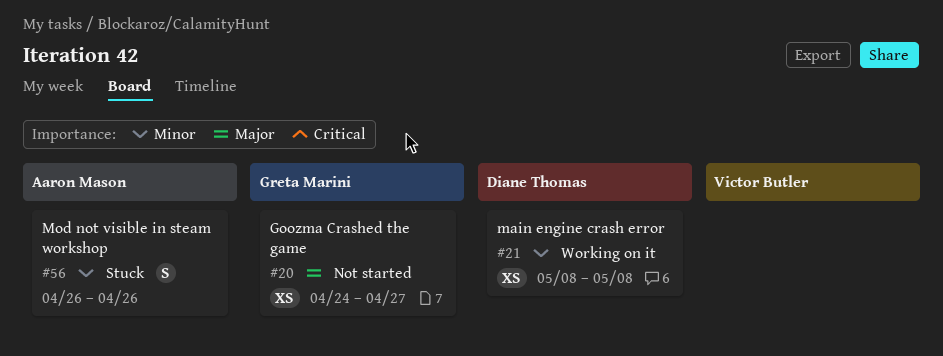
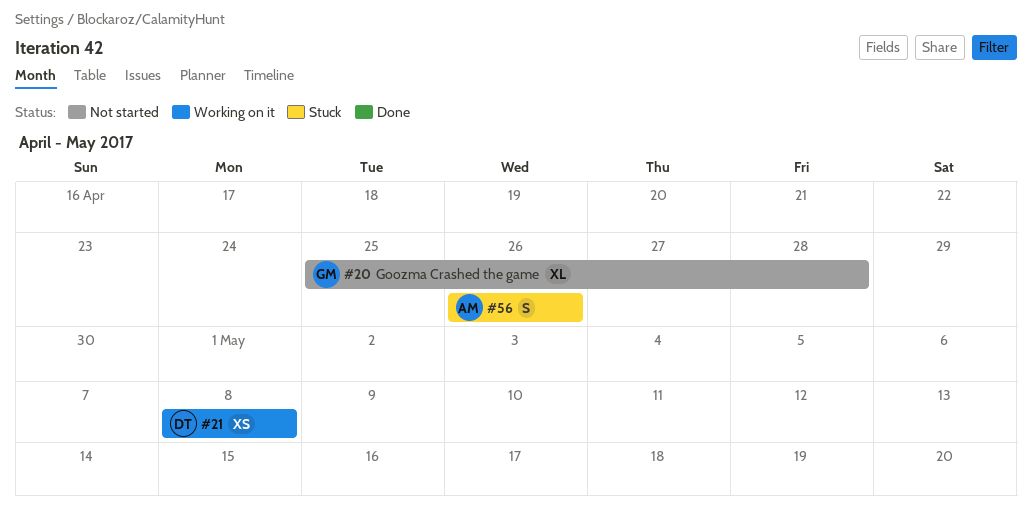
#20, estimate: XS -> XL
#20, start: Apr 24 -> Apr 25
#20, due: Apr 27 -> Apr 28

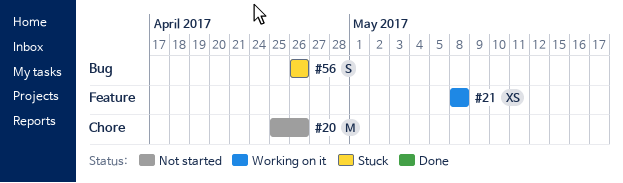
#20, estimate: XL -> M
#20, due: Apr 28 -> Apr 26

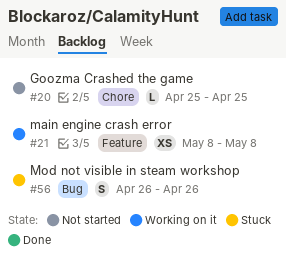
#20, estimate: M -> L
#20, due: Apr 26 -> Apr 25

